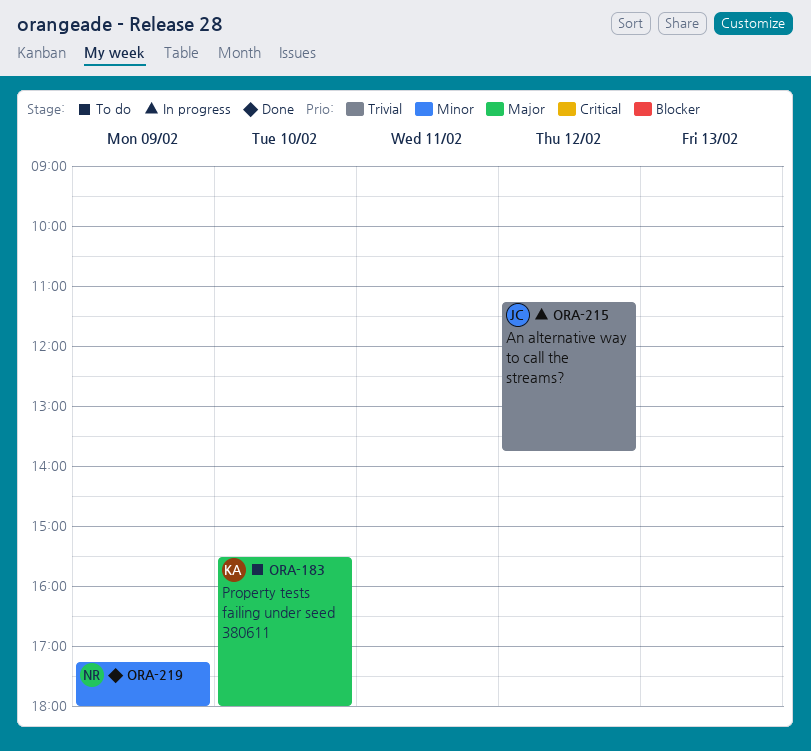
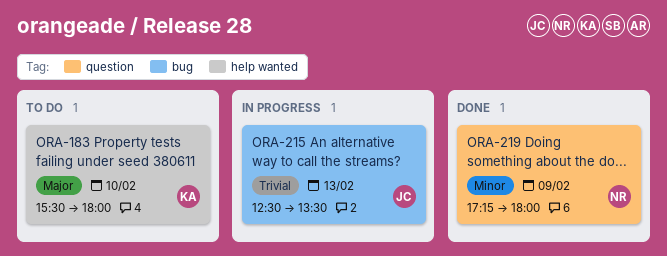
ORA-215, day: Feb 12 -> Feb 13
ORA-215, begins: 11:15 -> 12:30
ORA-215, ends: 13:45 -> 13:30

